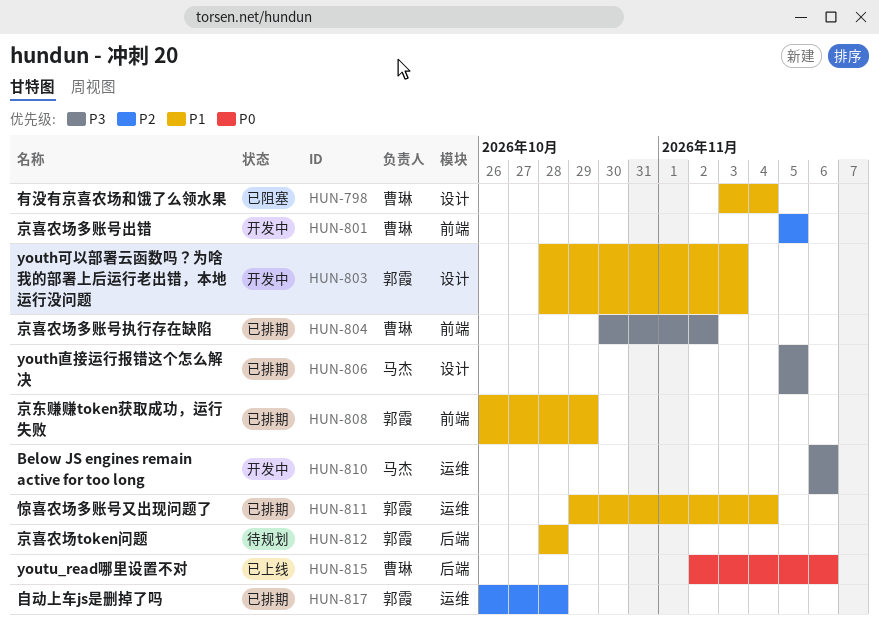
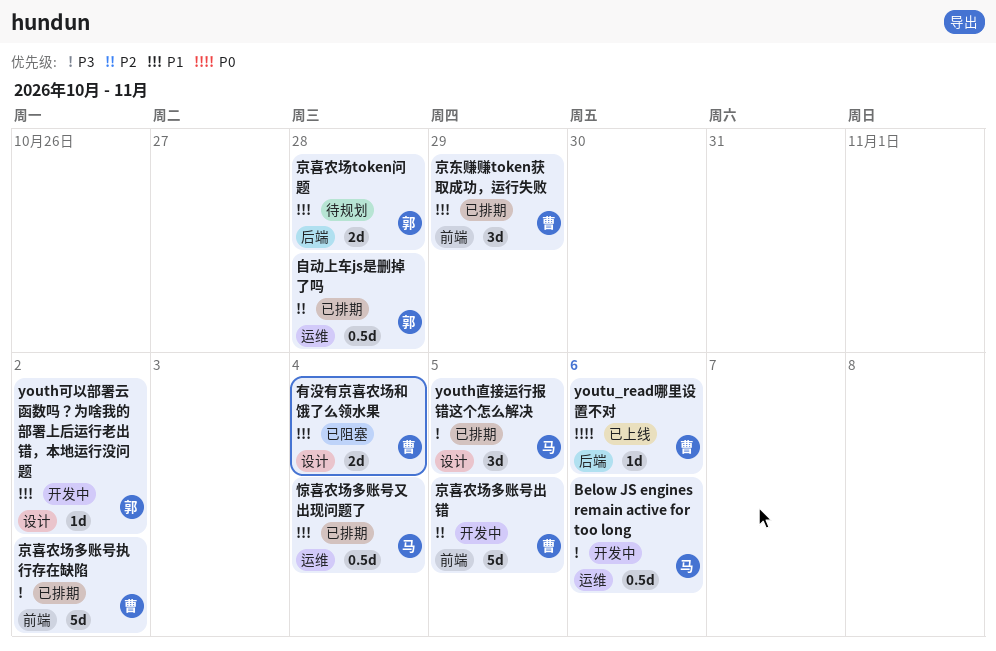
youth可以部署云函数吗？为啥我的部署上后运行老出错，本地运行没问题, due: Nov 3 -> Nov 2
京东赚赚token获取成功，运行失败, owner: 郭霞 -> 曹琳
惊喜农场多账号又出现问题了, owner: 郭霞 -> 马杰

